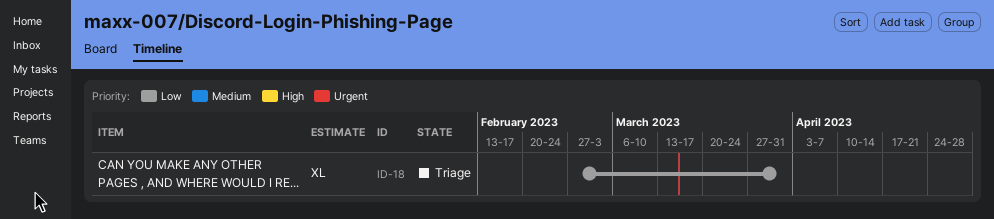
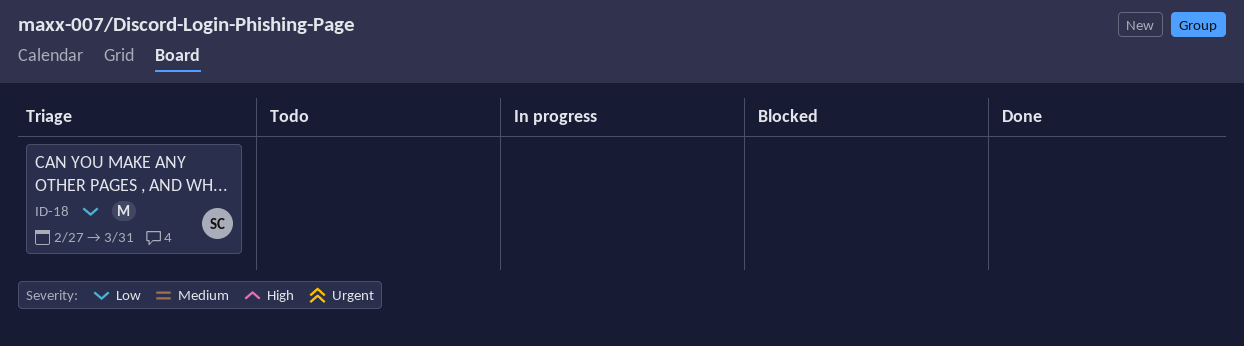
ID-18, estimate: XL -> M

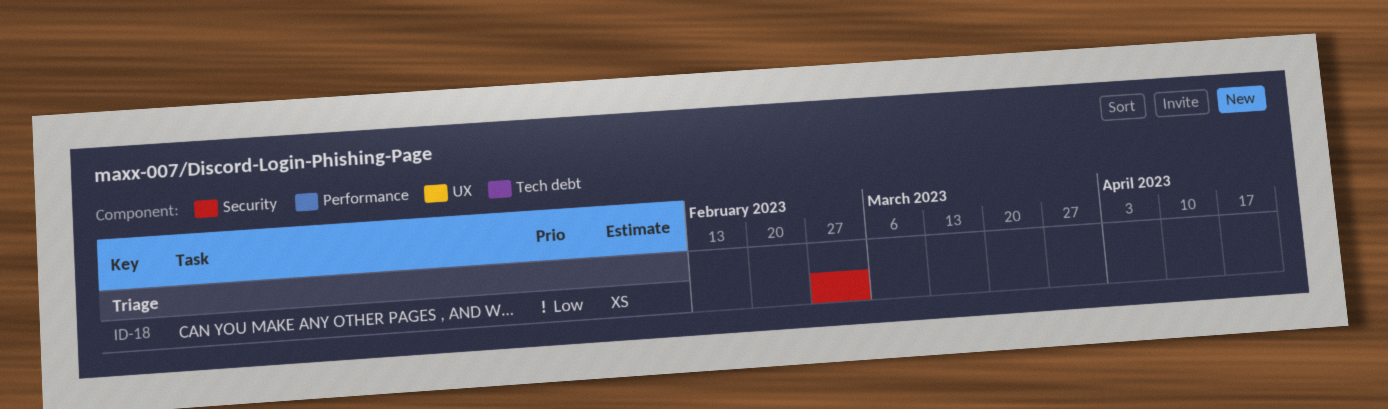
ID-18, estimate: M -> XS
ID-18, due: Mar 31 -> Mar 3

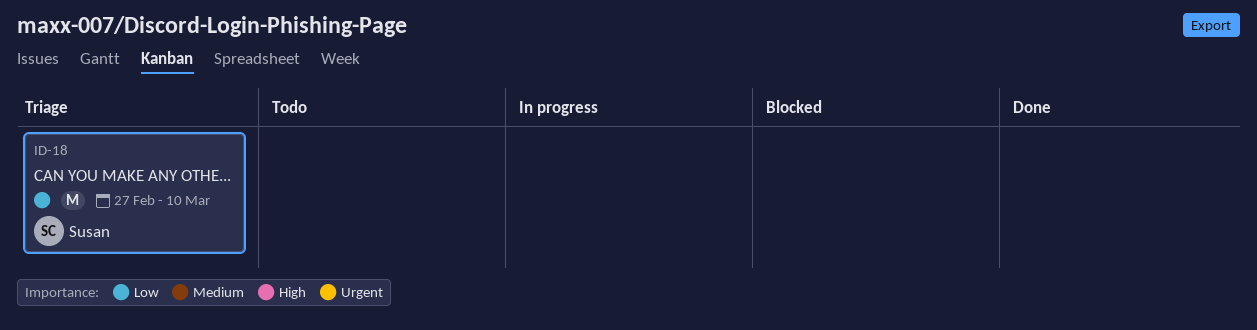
ID-18, estimate: XS -> M
ID-18, due: Mar 3 -> Mar 10

